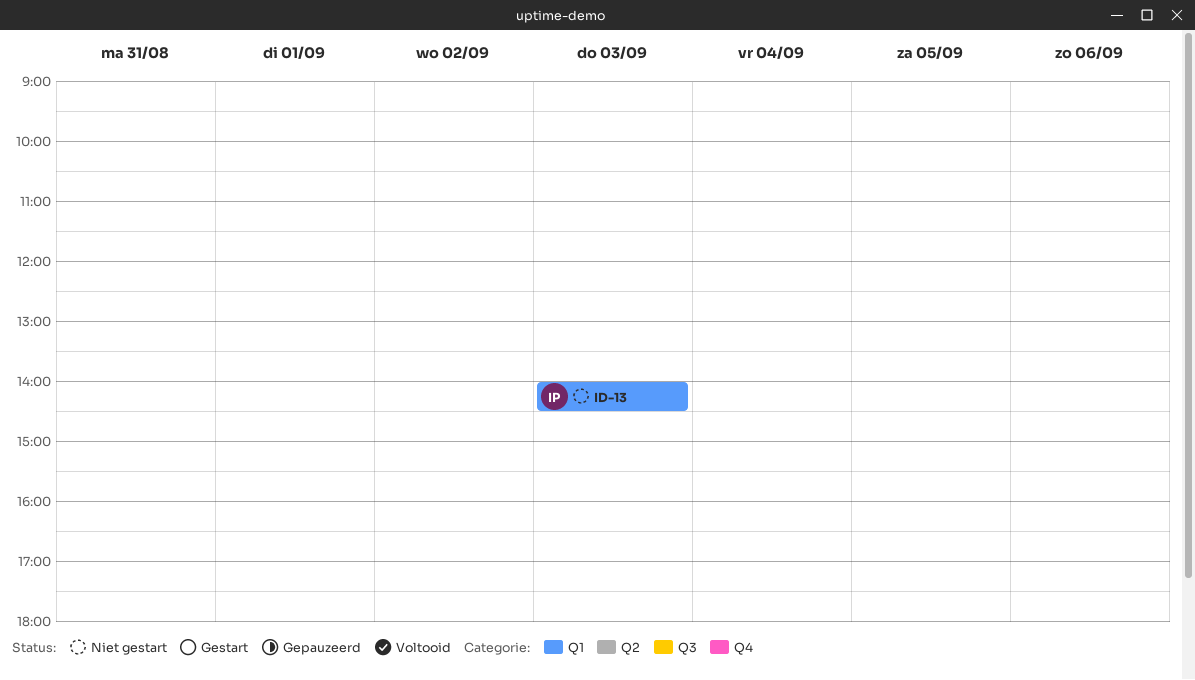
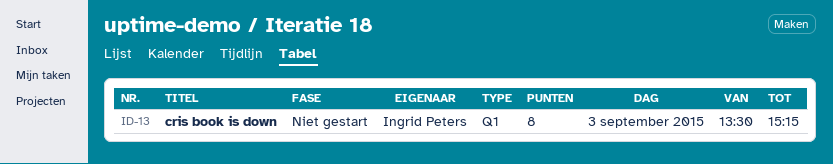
ID-13, begins: 14:00 -> 13:30
ID-13, ends: 14:30 -> 15:15

